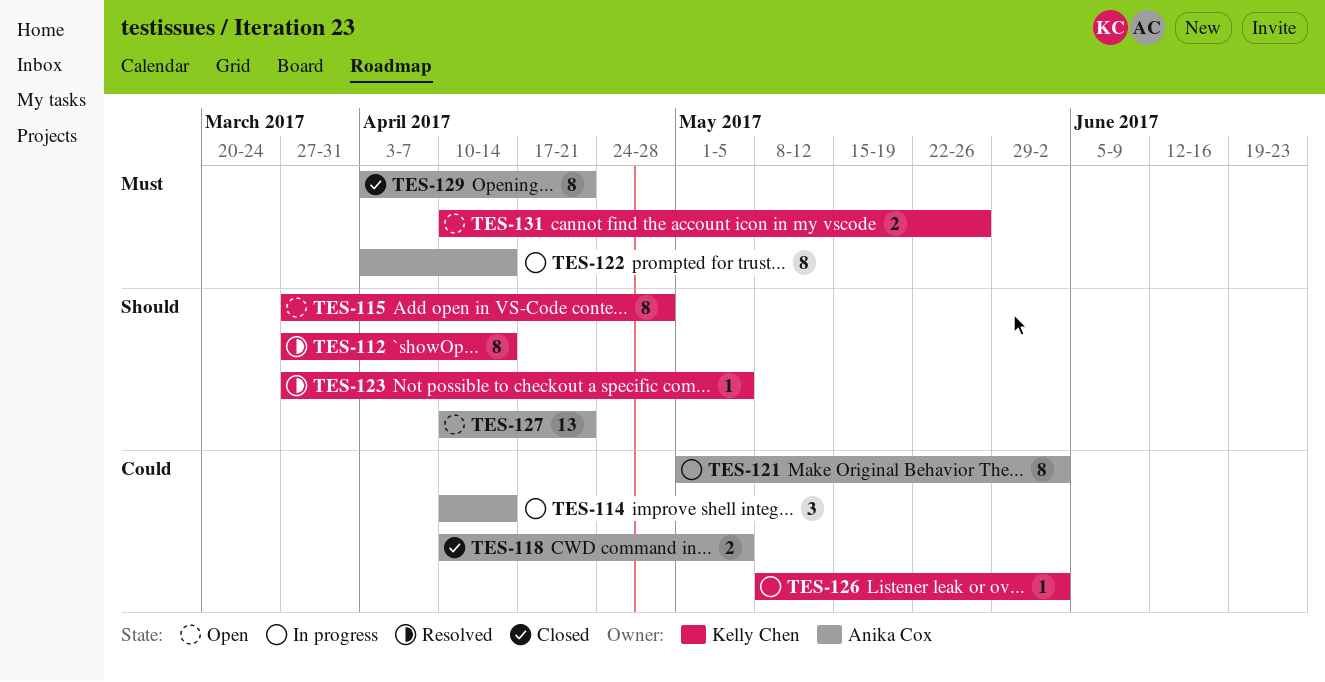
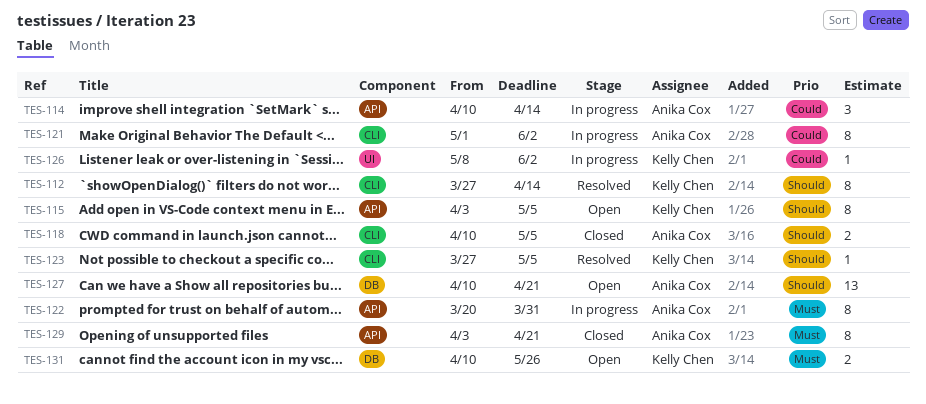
TES-115, start: Mar 27 -> Apr 3
TES-115, due: Apr 28 -> May 5
TES-118, priority: Could -> Should
TES-122, start: Apr 3 -> Mar 20
TES-122, due: Apr 14 -> Mar 31

